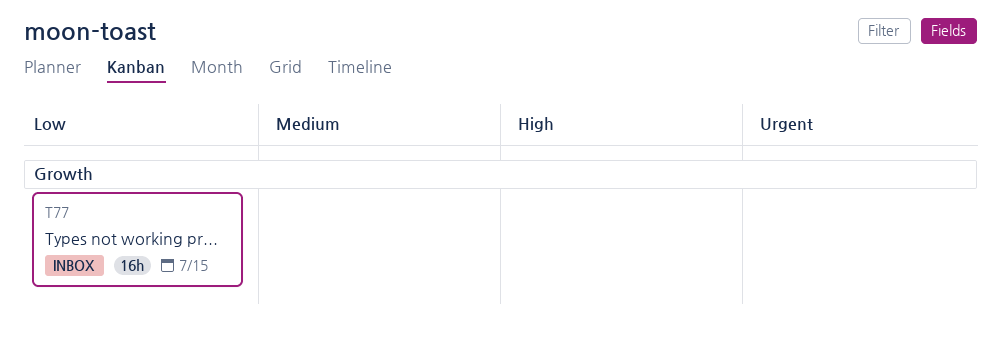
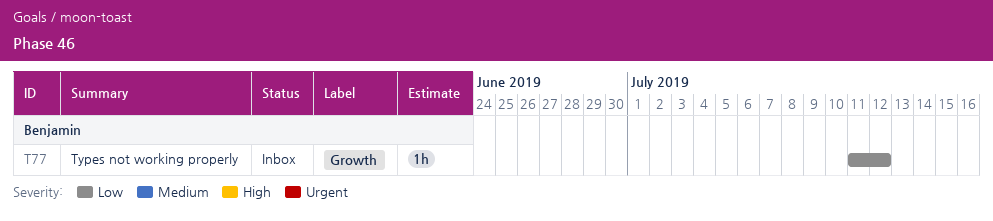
T77, estimate: 16h -> 1h
T77, due: Jul 15 -> Jul 12

